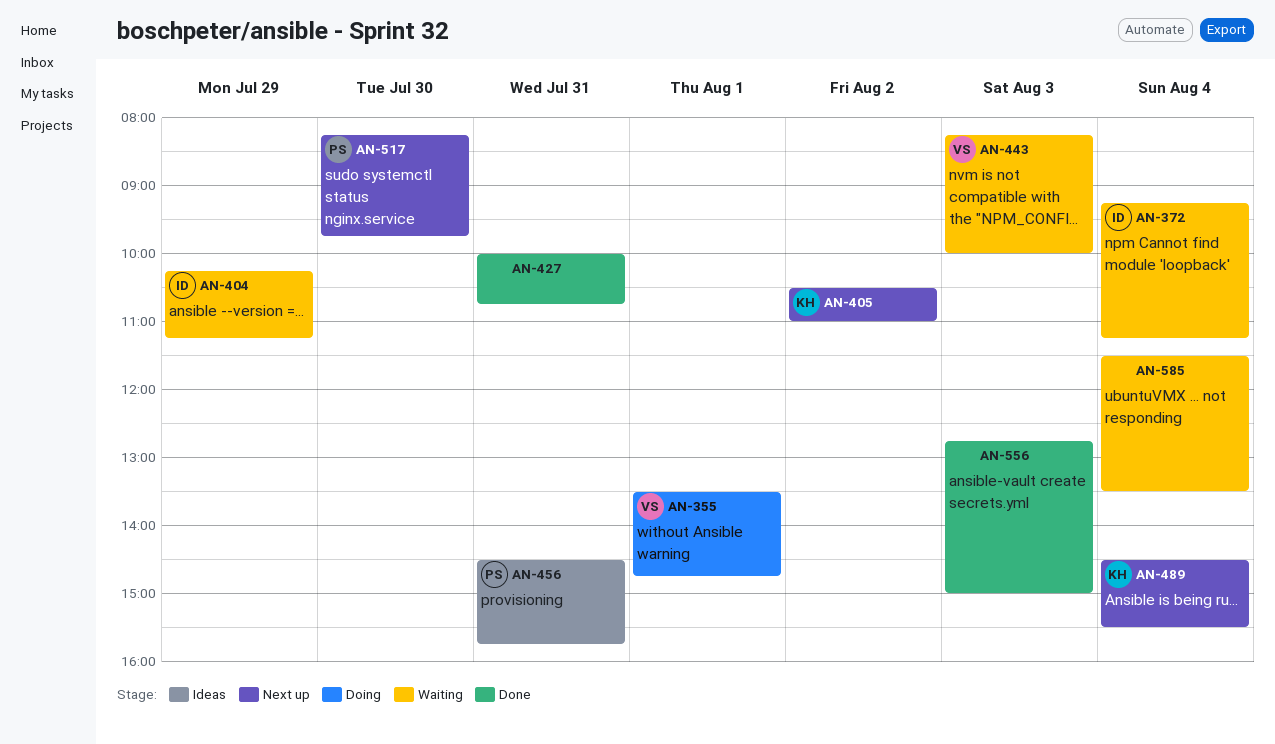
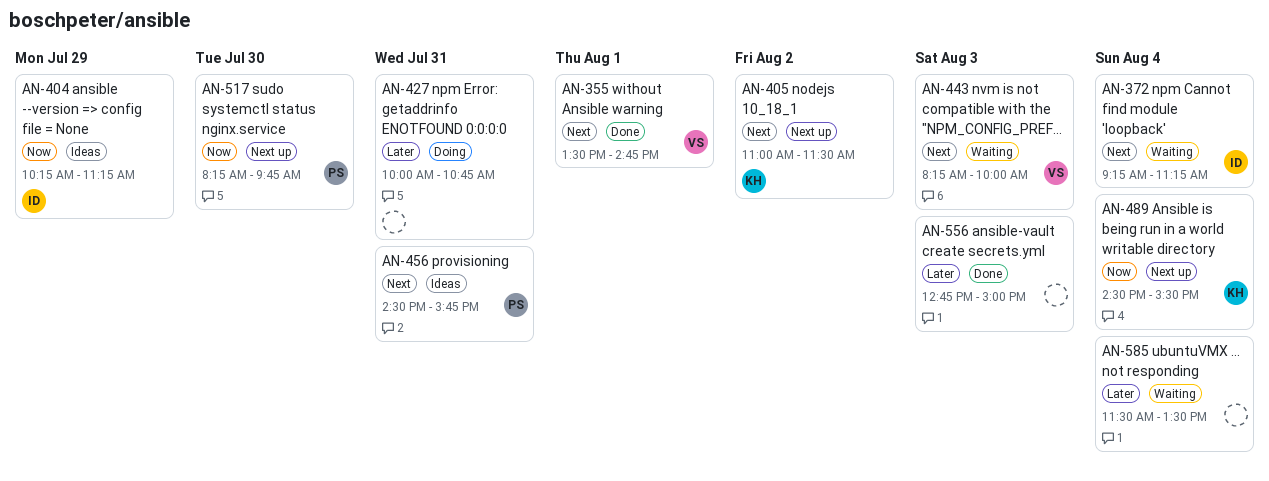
AN-355, status: Doing -> Done
AN-404, status: Waiting -> Ideas
AN-405, begins: 10:30 -> 11:00
AN-405, ends: 11:00 -> 11:30
AN-427, status: Done -> Doing

